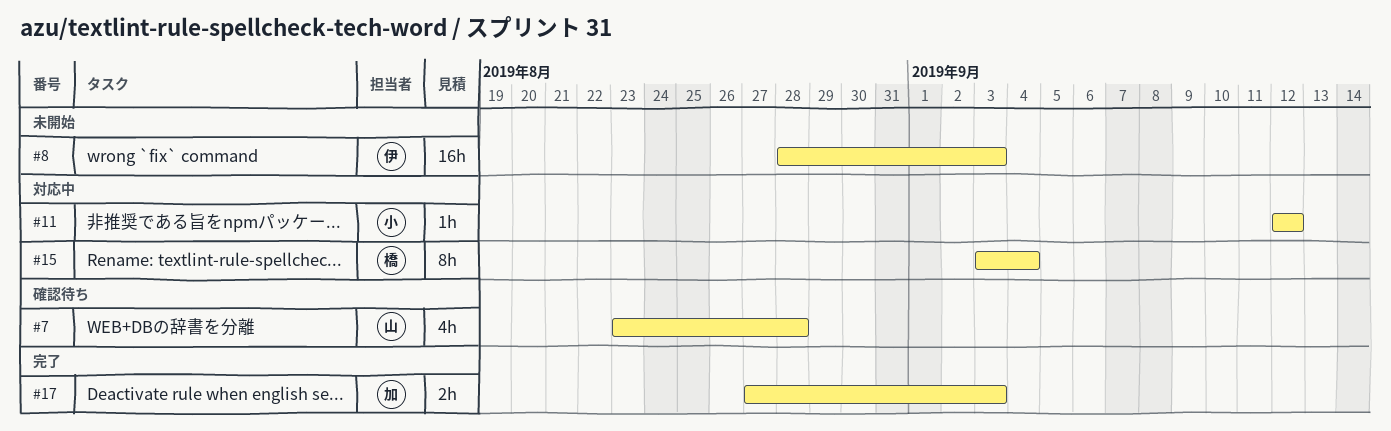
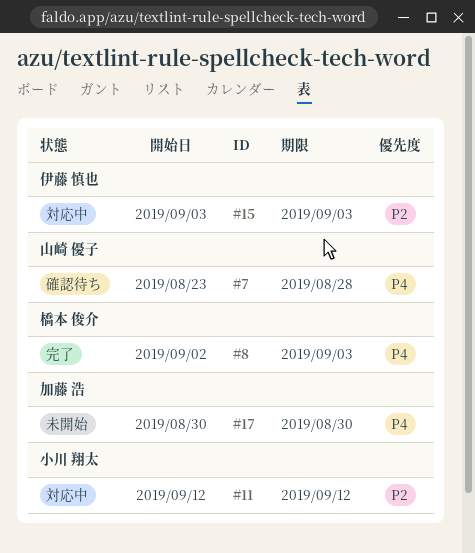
#8, status: 未開始 -> 完了
#8, owner: 伊藤 慎也 -> 橋本 俊介
#8, start: Aug 28 -> Sep 2
#15, owner: 橋本 俊介 -> 伊藤 慎也
#15, due: Sep 4 -> Sep 3
#17, status: 完了 -> 未開始
#17, start: Aug 27 -> Aug 30
#17, due: Sep 3 -> Aug 30

